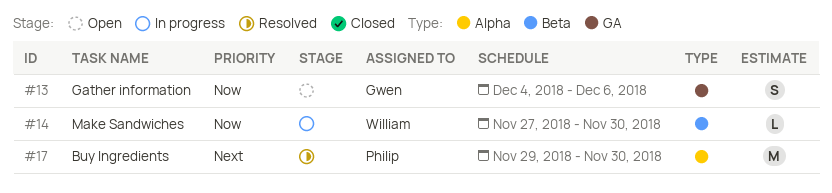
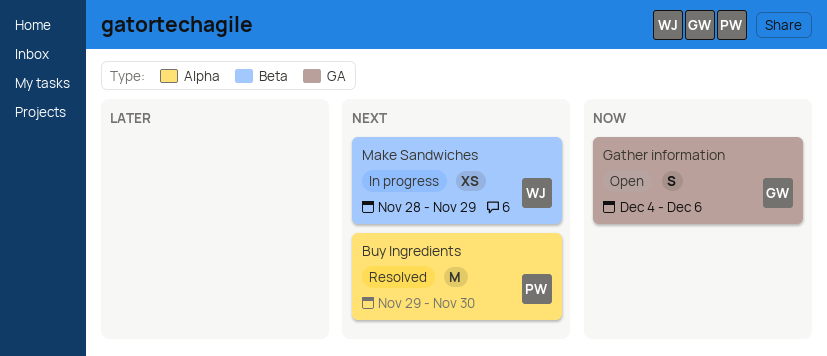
Make Sandwiches, priority: Now -> Next
Make Sandwiches, estimate: L -> XS
Make Sandwiches, start: Nov 27 -> Nov 28
Make Sandwiches, due: Nov 30 -> Nov 29

